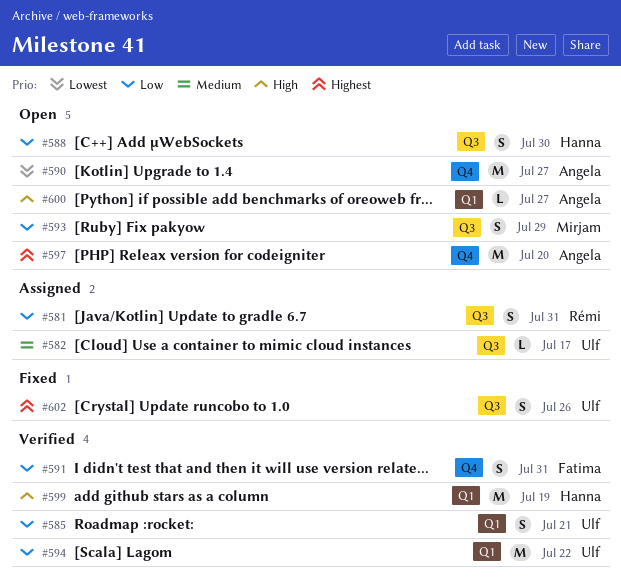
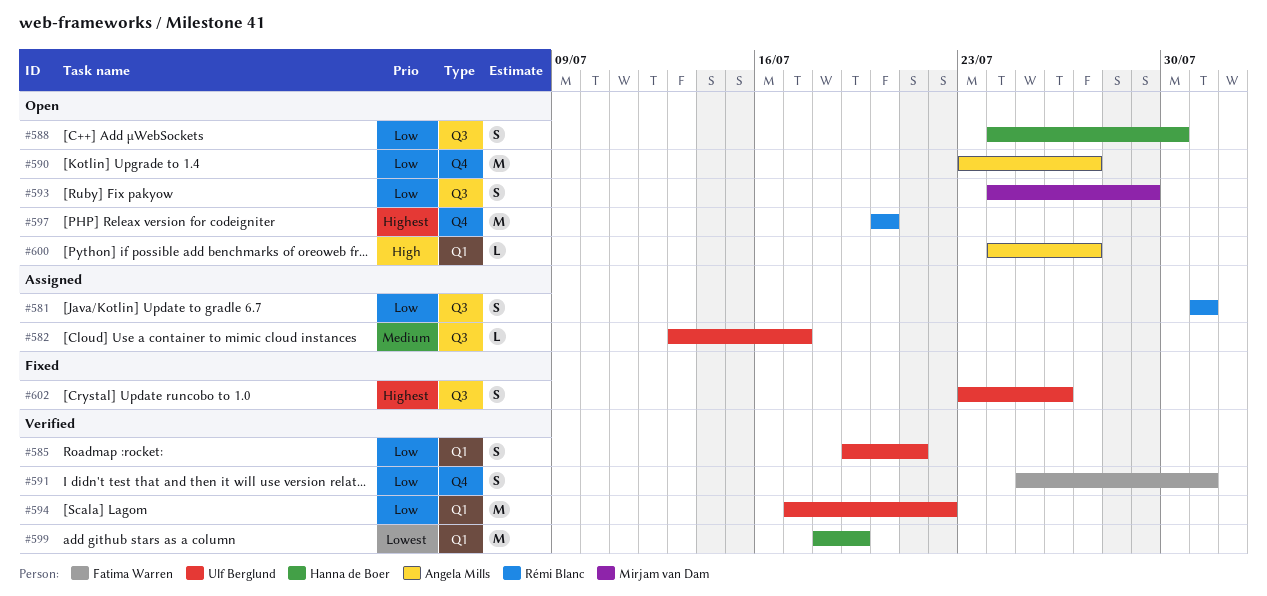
#590, priority: Lowest -> Low
#597, owner: Angela Mills -> Rémi Blanc
#599, priority: High -> Lowest

